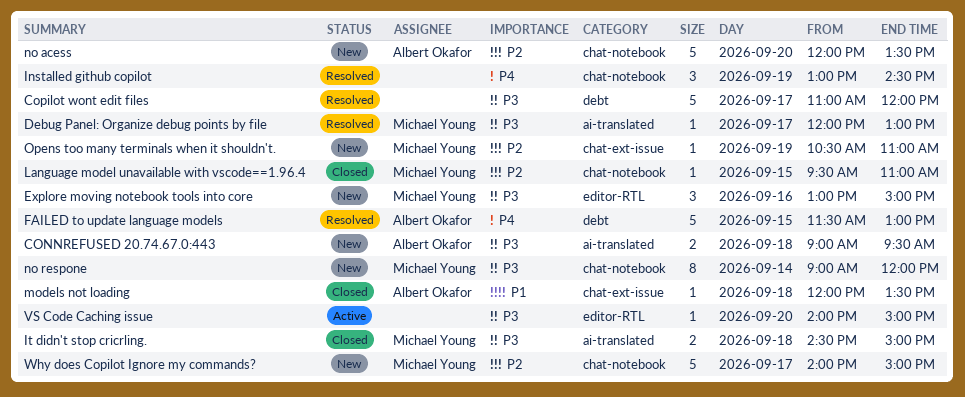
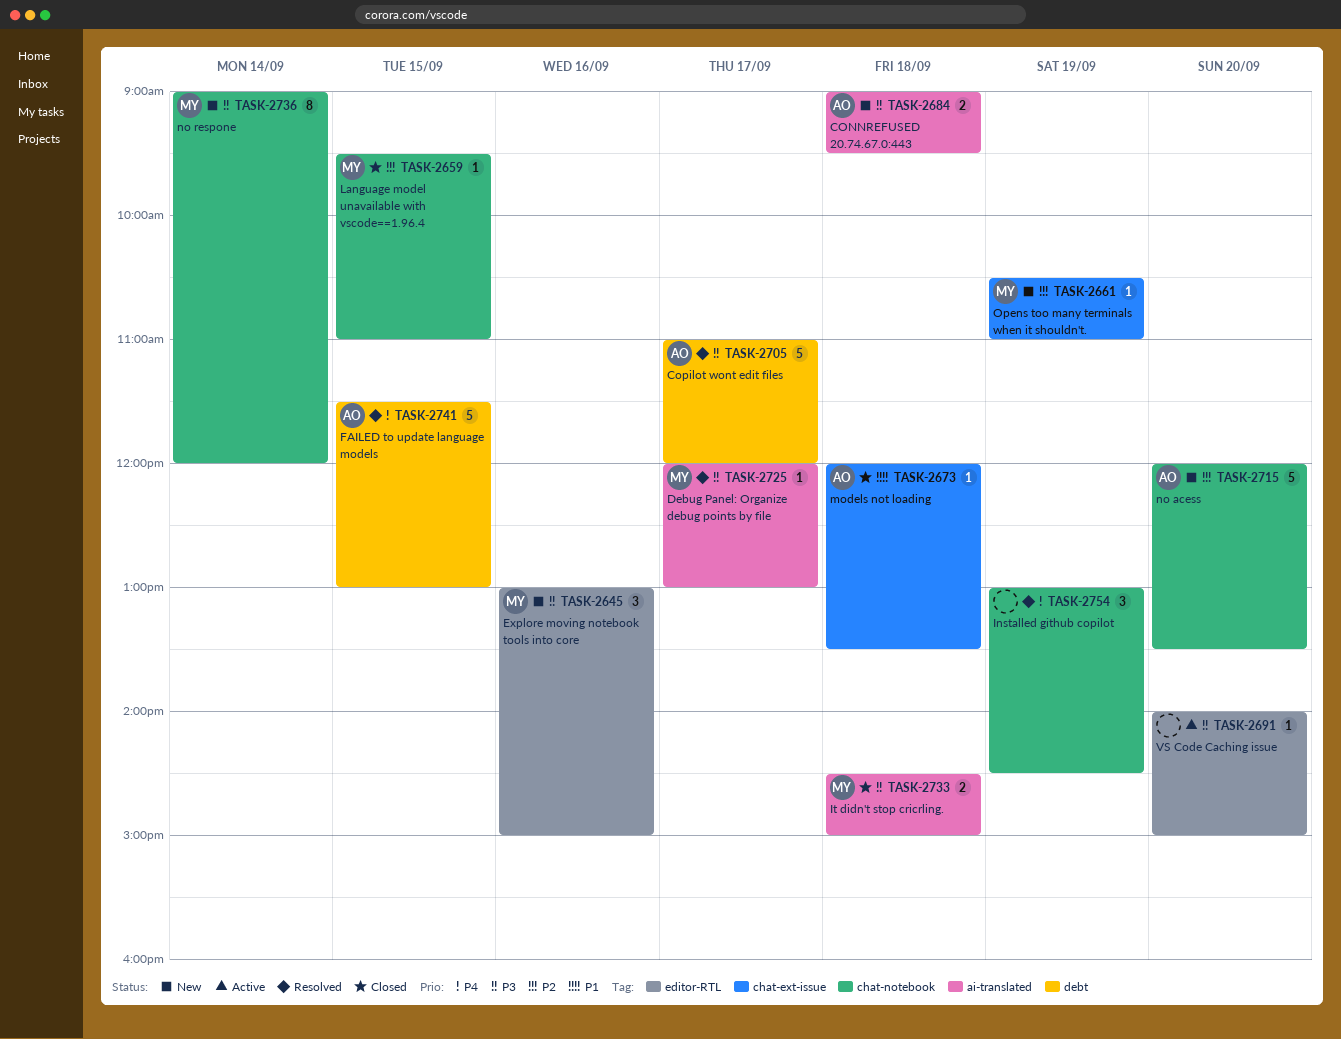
Copilot wont edit files, owner: none -> Albert Okafor
Why does Copilot Ignore my commands?: present -> none

